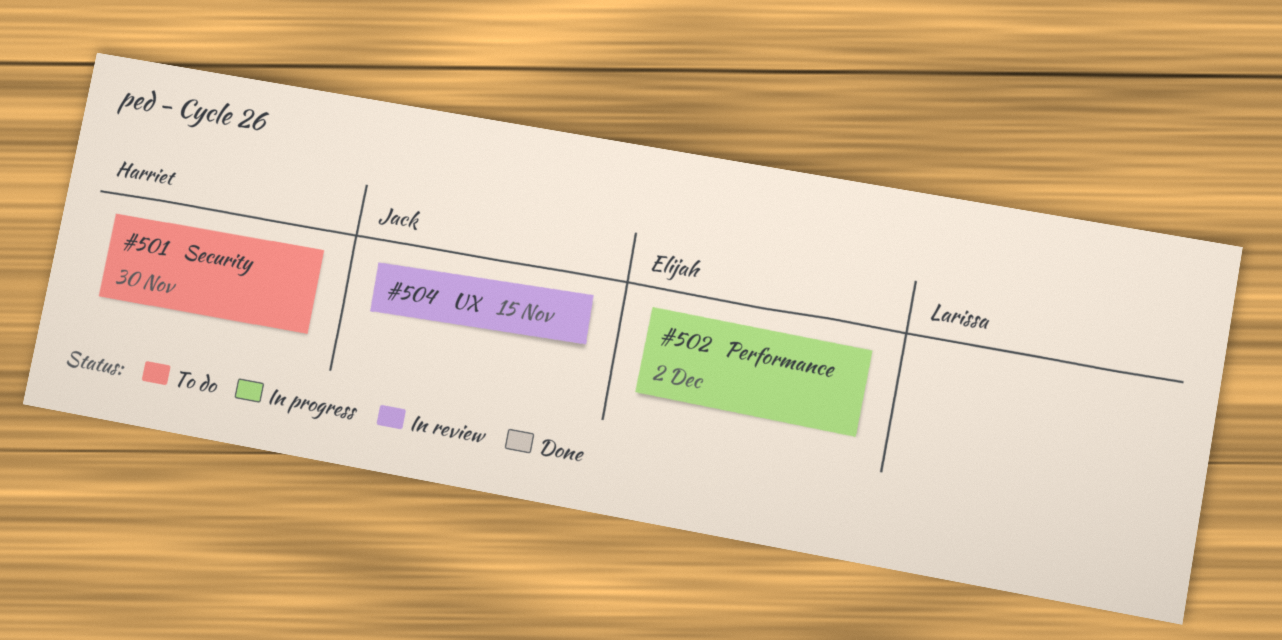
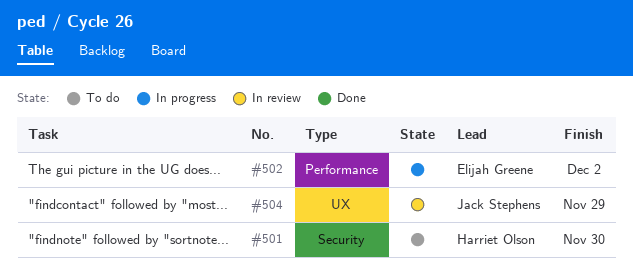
#504, due: Nov 15 -> Nov 29

